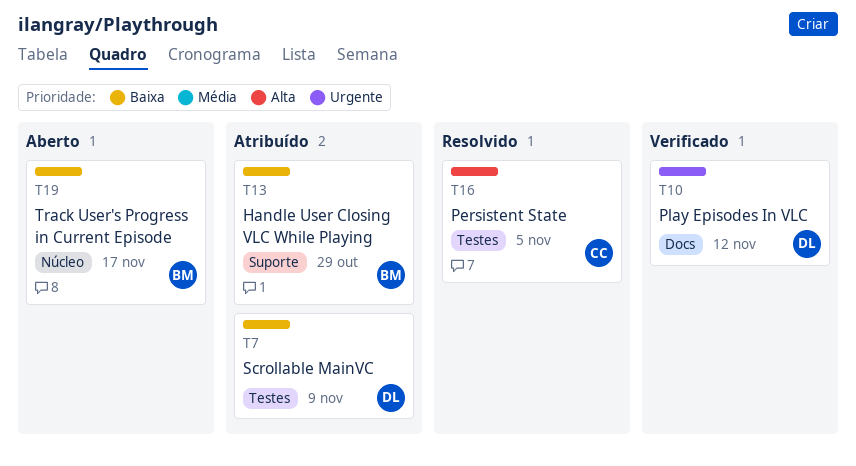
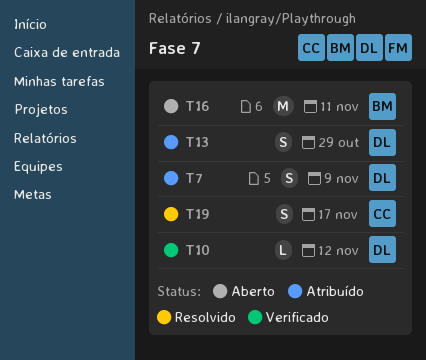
T13, owner: BM -> DL
T16, status: Resolvido -> Aberto
T16, owner: CC -> BM
T16, due: Nov 5 -> Nov 11
T19, status: Aberto -> Resolvido
T19, owner: BM -> CC

